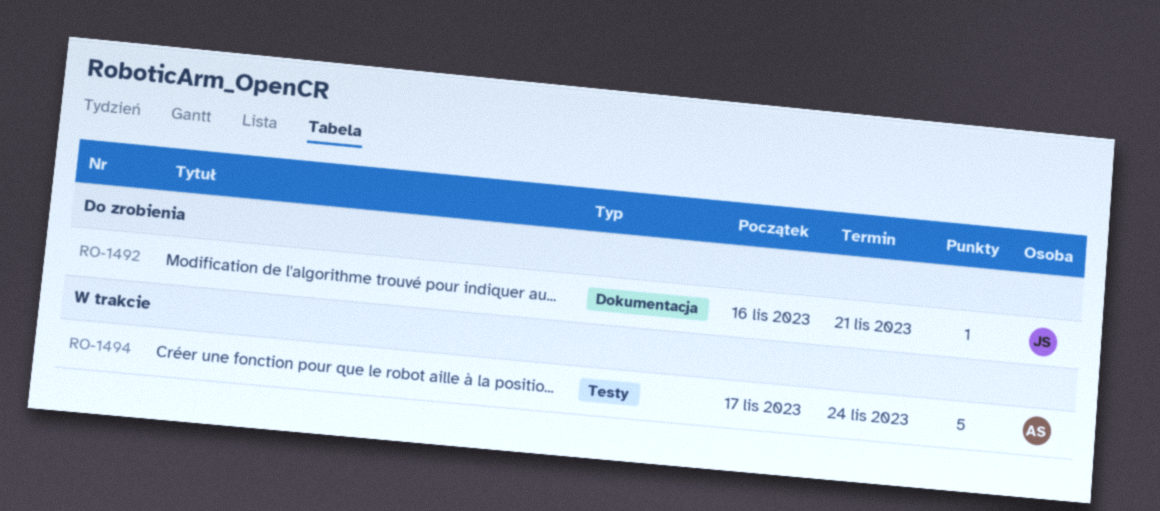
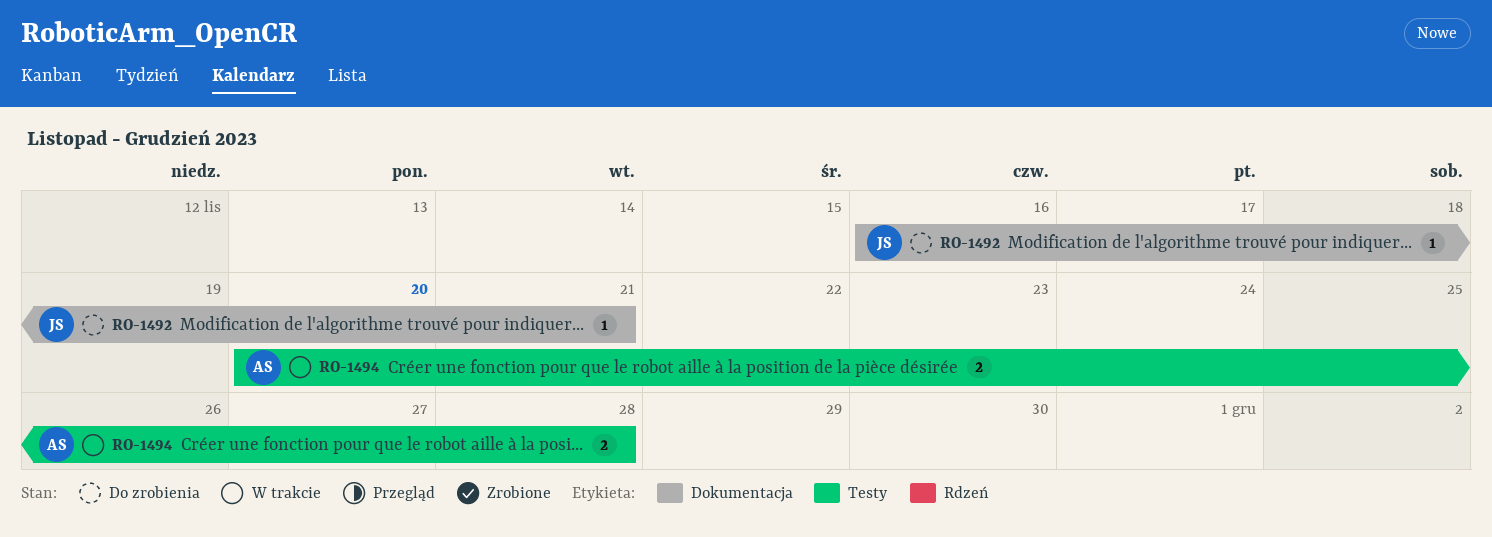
RO-1494, estimate: 5 -> 2
RO-1494, start: Nov 17 -> Nov 20
RO-1494, due: Nov 24 -> Nov 28

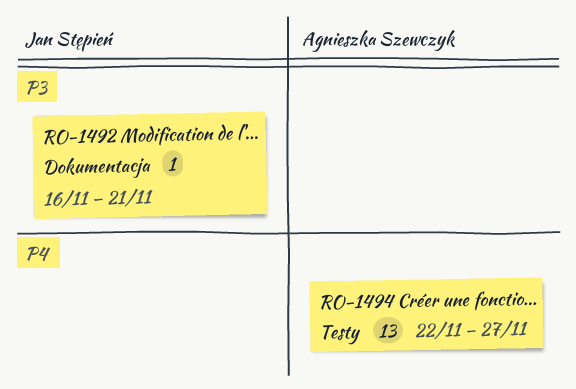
RO-1494, estimate: 2 -> 13
RO-1494, start: Nov 20 -> Nov 22
RO-1494, due: Nov 28 -> Nov 27

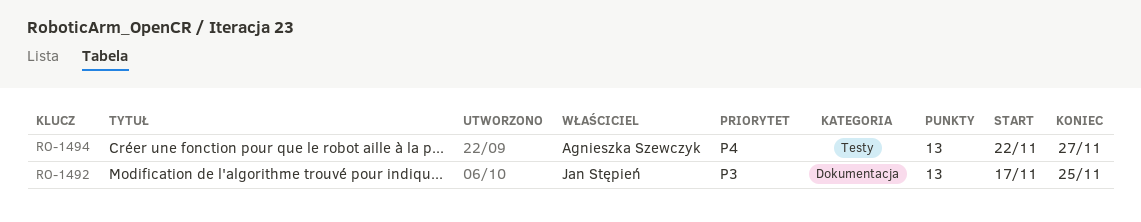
RO-1492, estimate: 1 -> 13
RO-1492, start: Nov 16 -> Nov 17
RO-1492, due: Nov 21 -> Nov 25

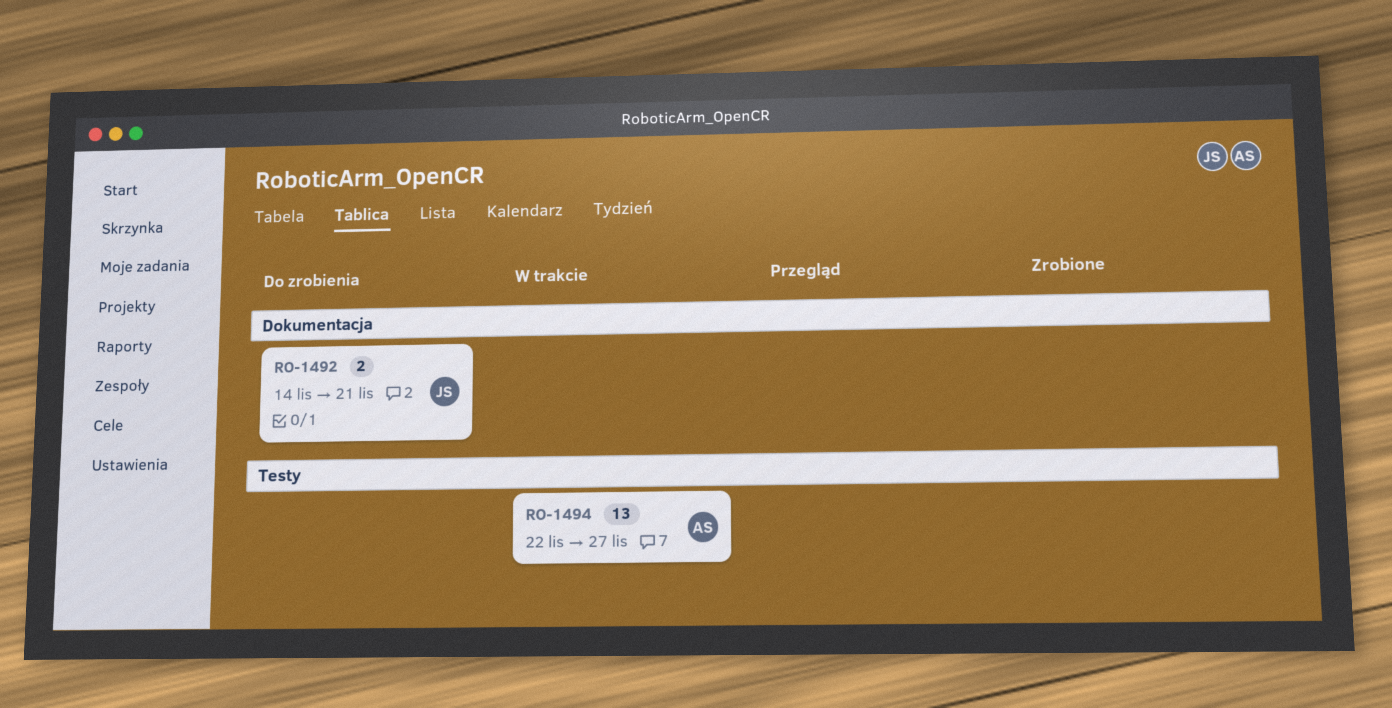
RO-1492, estimate: 13 -> 2
RO-1492, start: Nov 17 -> Nov 14
RO-1492, due: Nov 25 -> Nov 21

